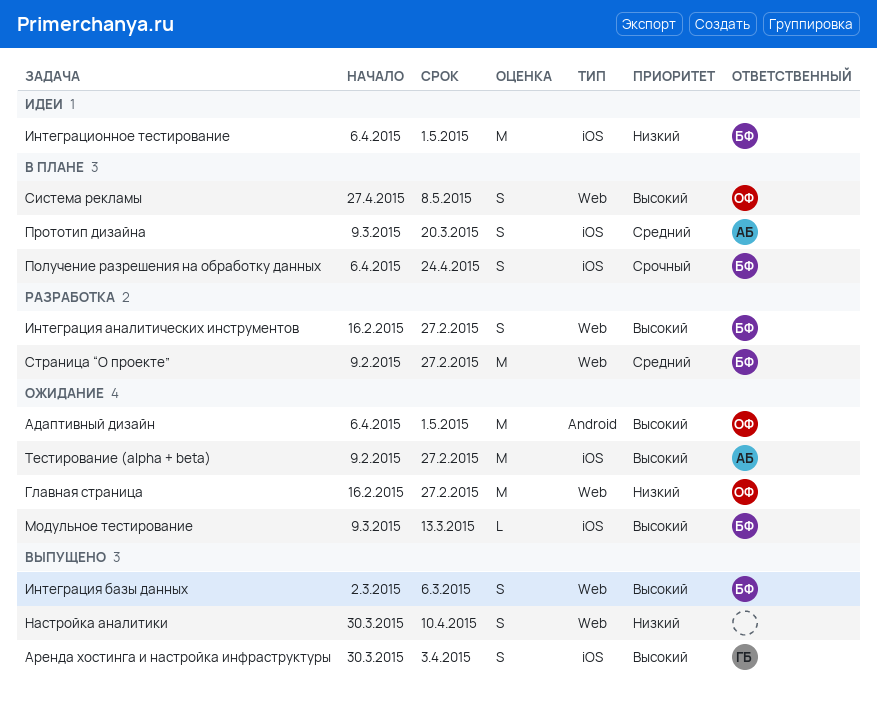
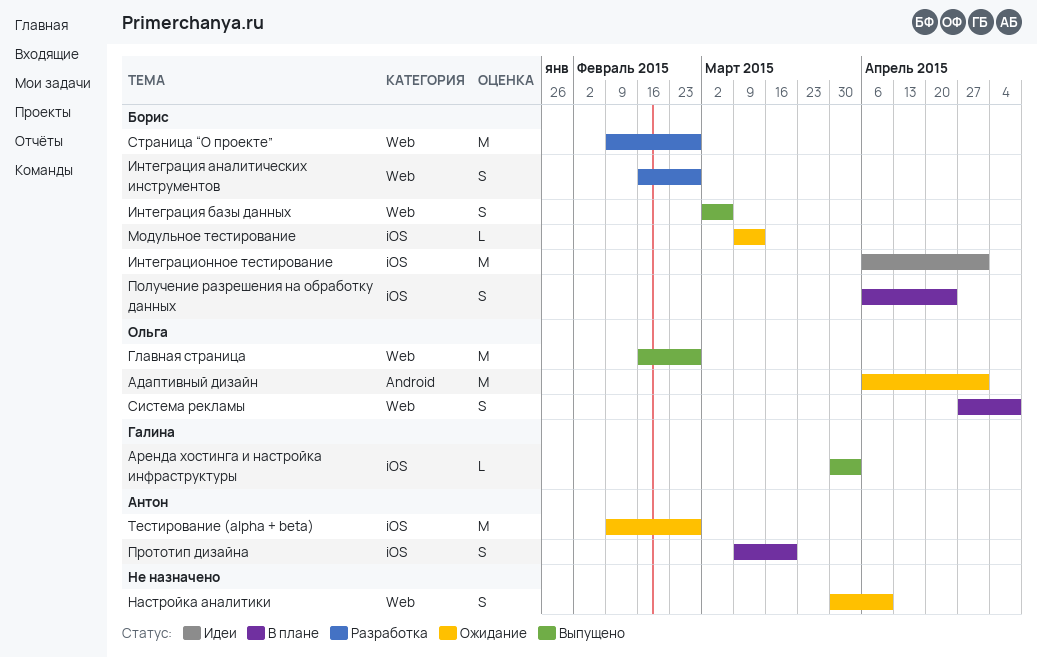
Аренда хостинга и настройка инфраструктуры, estimate: S -> L
Главная страница, status: Ожидание -> Выпущено
Настройка аналитики, status: Выпущено -> Ожидание

